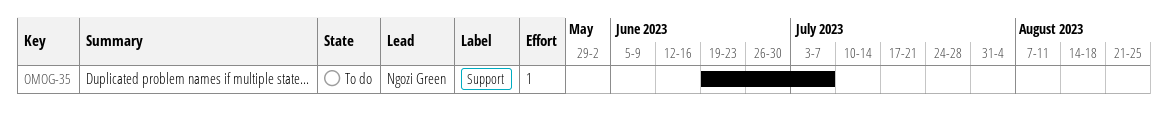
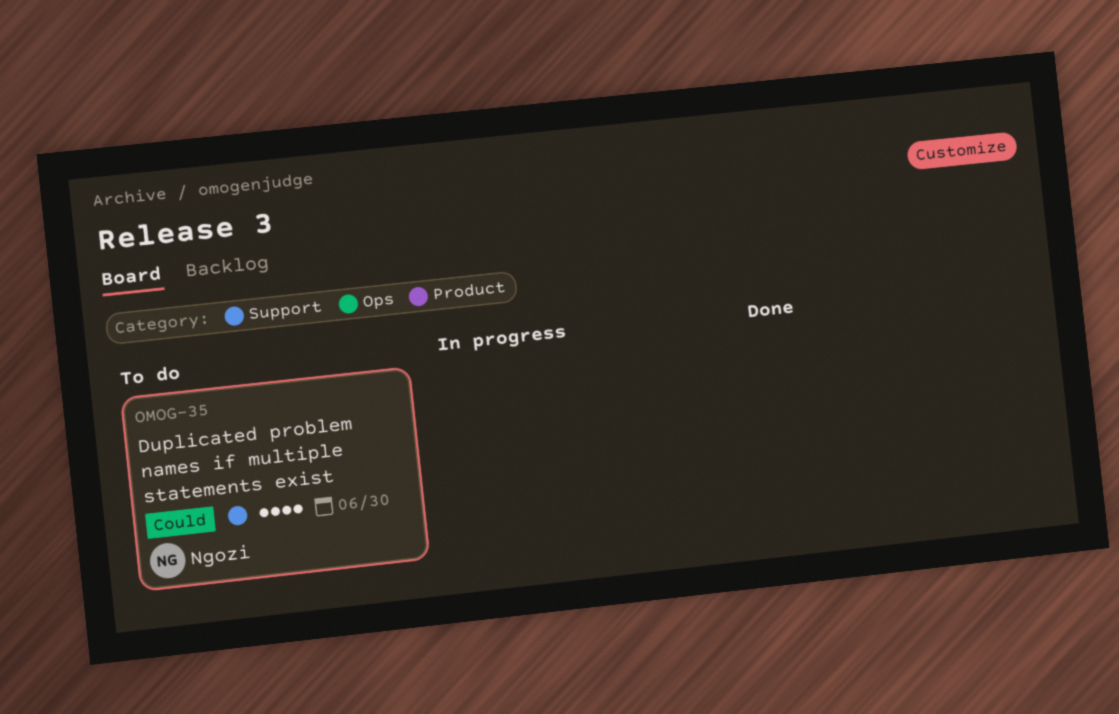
OMOG-35, estimate: 1 -> 4
OMOG-35, due: Jul 7 -> Jun 30

